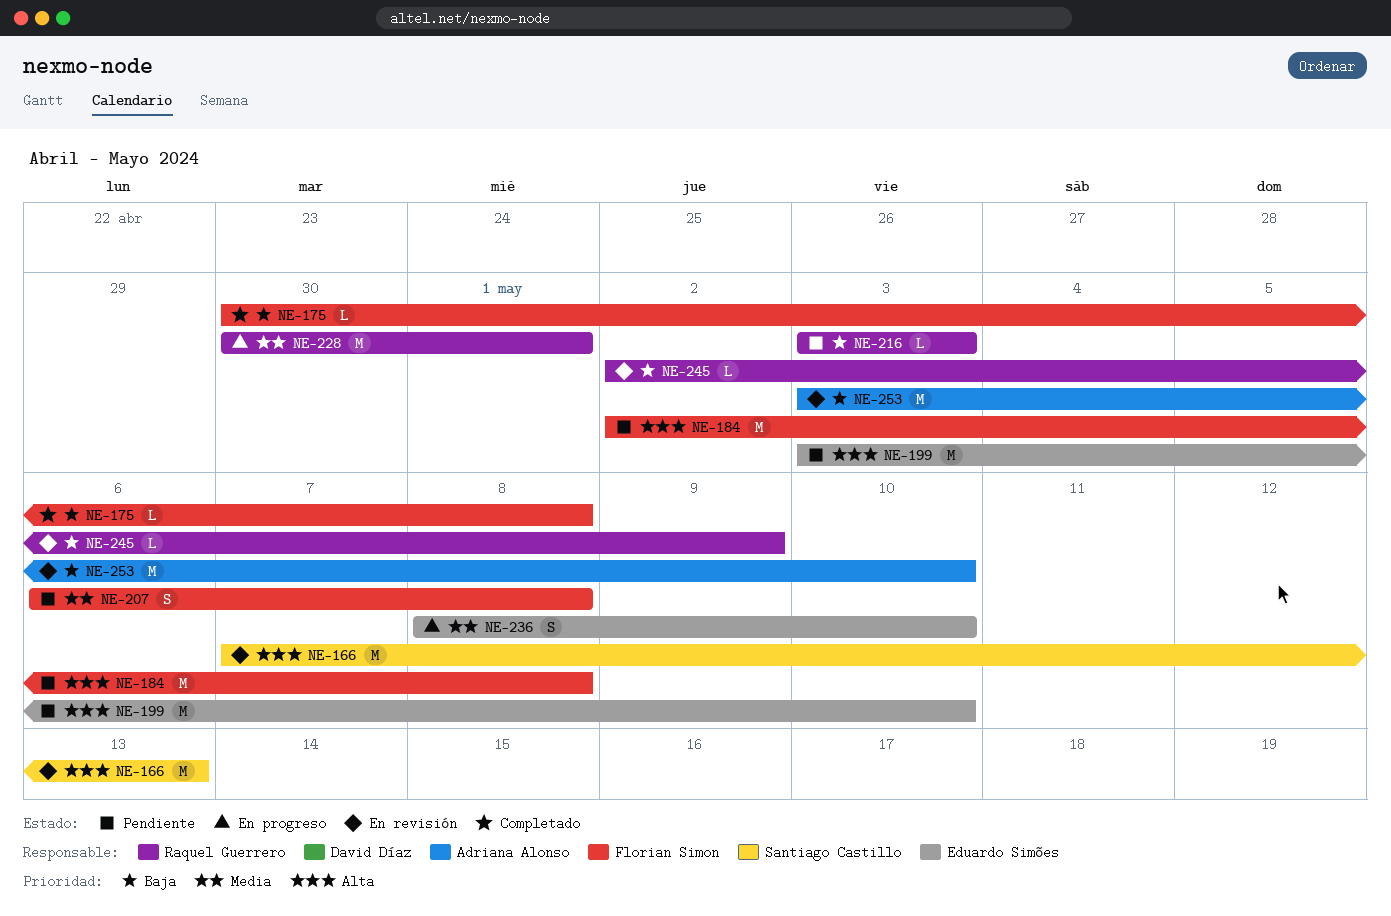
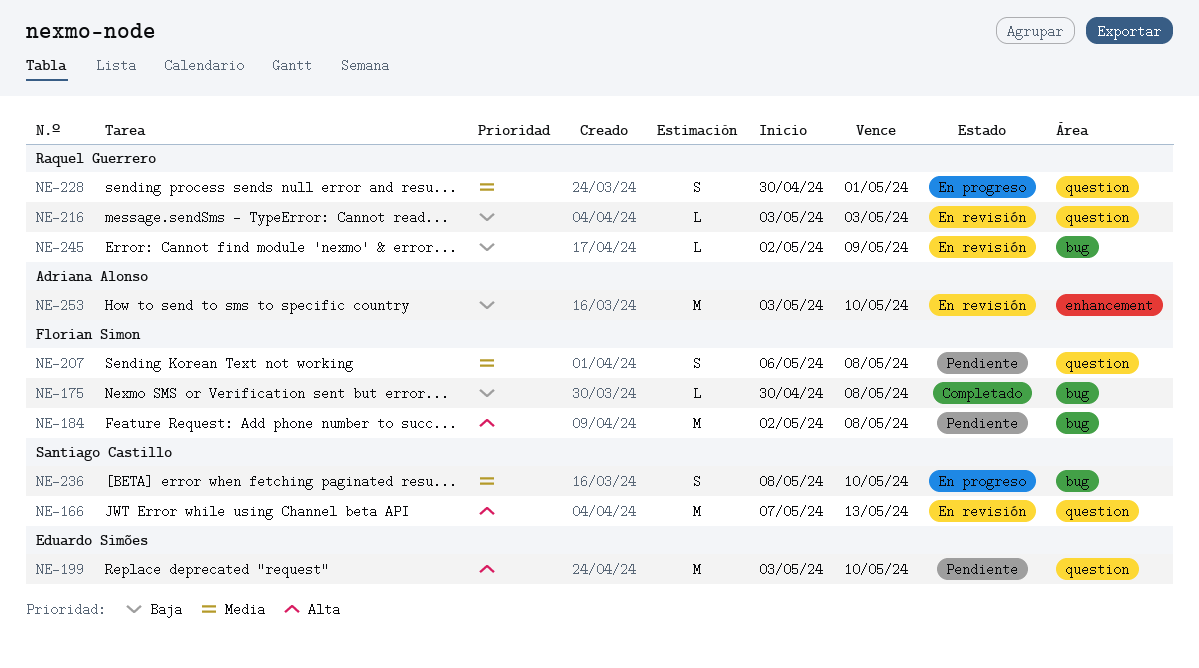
NE-216, status: Pendiente -> En revisión
NE-228, estimate: M -> S
NE-236, owner: Eduardo Simões -> Santiago Castillo

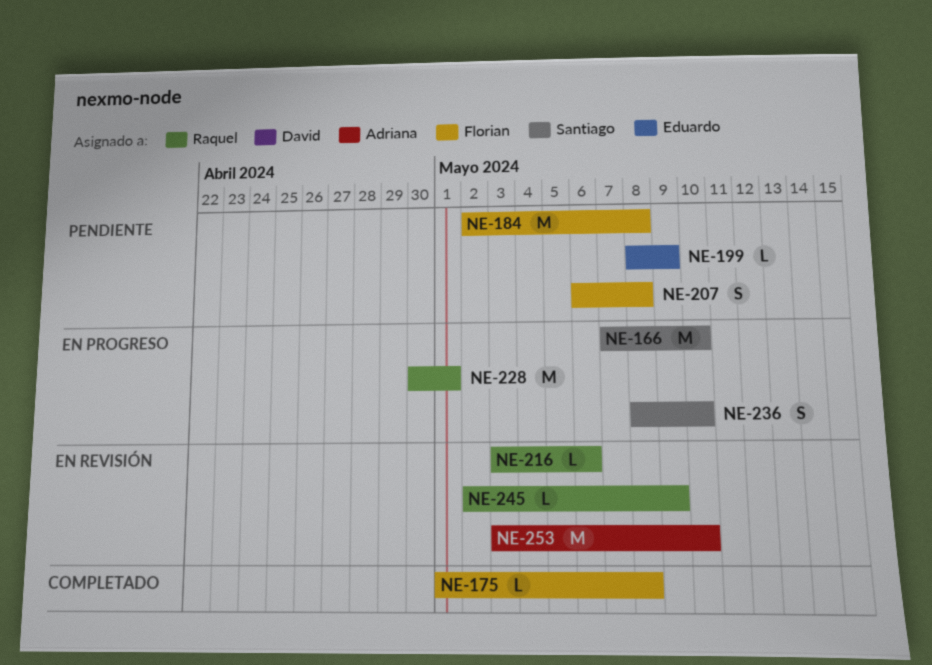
NE-166, status: En revisión -> En progreso
NE-166, due: May 13 -> May 10
NE-175, start: Apr 30 -> May 1
NE-199, estimate: M -> L
NE-199, start: May 3 -> May 8
NE-199, due: May 10 -> May 9
NE-216, due: May 3 -> May 6
NE-228, estimate: S -> M

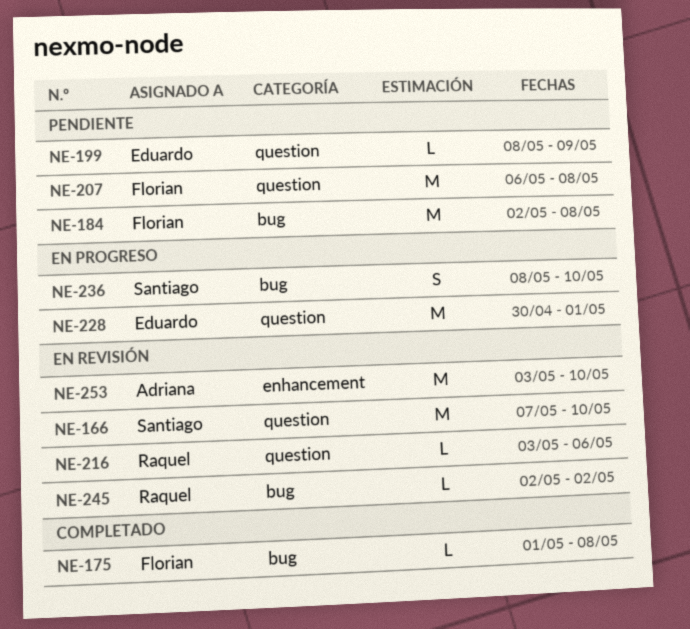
NE-166, status: En progreso -> En revisión
NE-207, estimate: S -> M
NE-228, owner: Raquel -> Eduardo
NE-245, due: May 9 -> May 2

